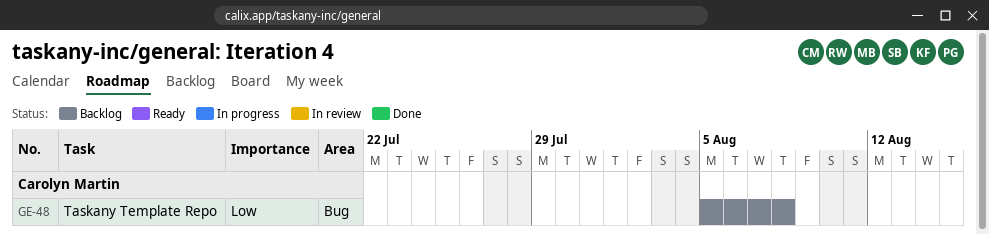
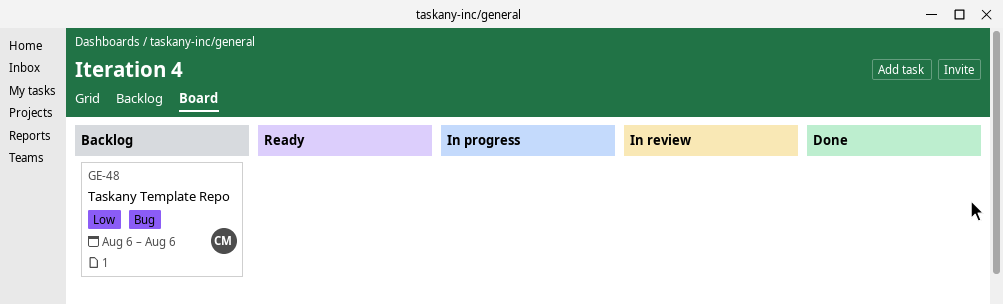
GE-48, start: Aug 5 -> Aug 6
GE-48, due: Aug 8 -> Aug 6

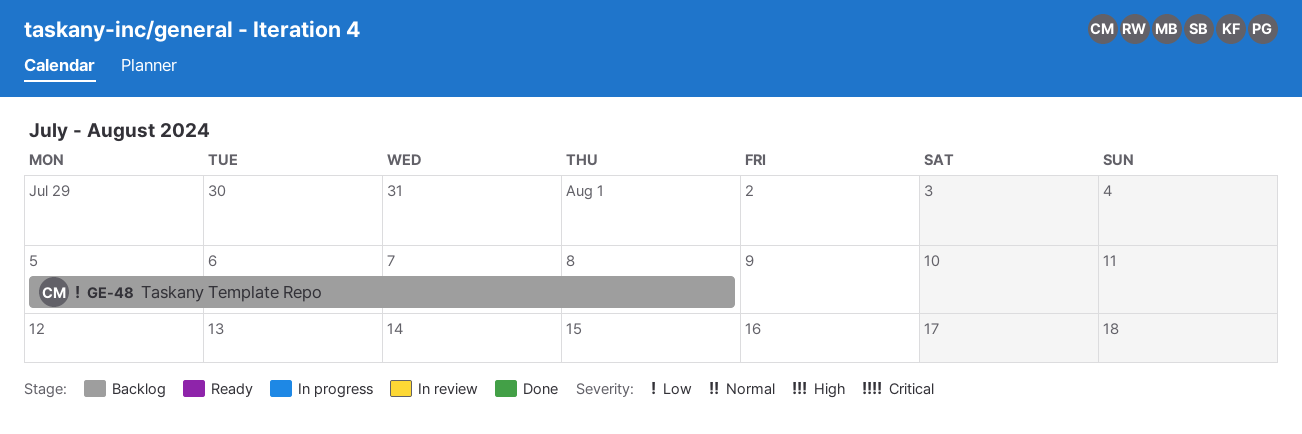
GE-48, start: Aug 6 -> Aug 5
GE-48, due: Aug 6 -> Aug 8

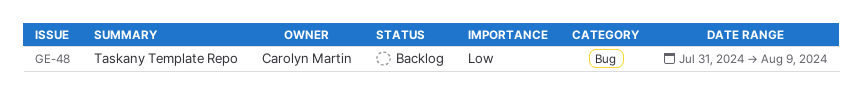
GE-48, start: Aug 5 -> Jul 31
GE-48, due: Aug 8 -> Aug 9

